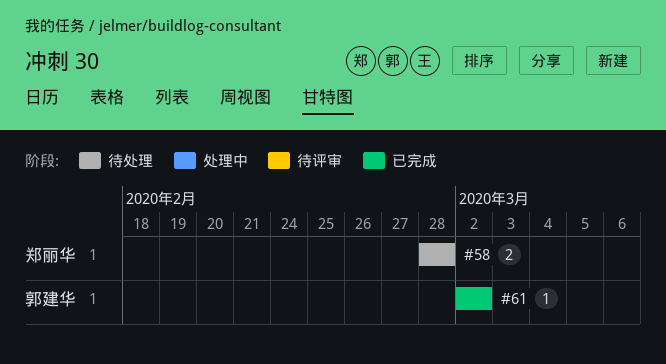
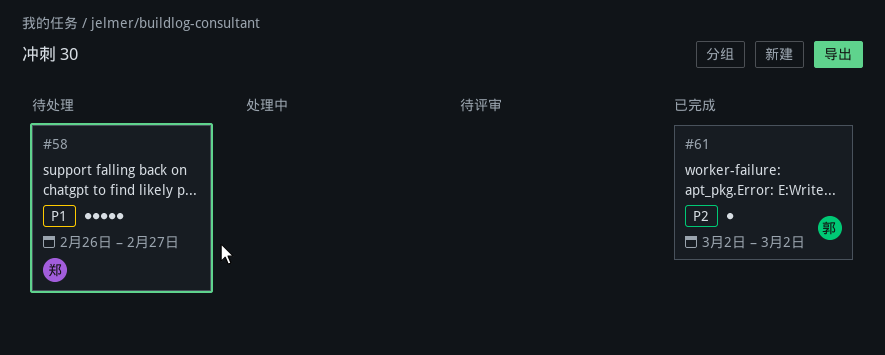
#58, estimate: 2 -> 5
#58, start: Feb 28 -> Feb 26
#58, due: Feb 28 -> Feb 27

